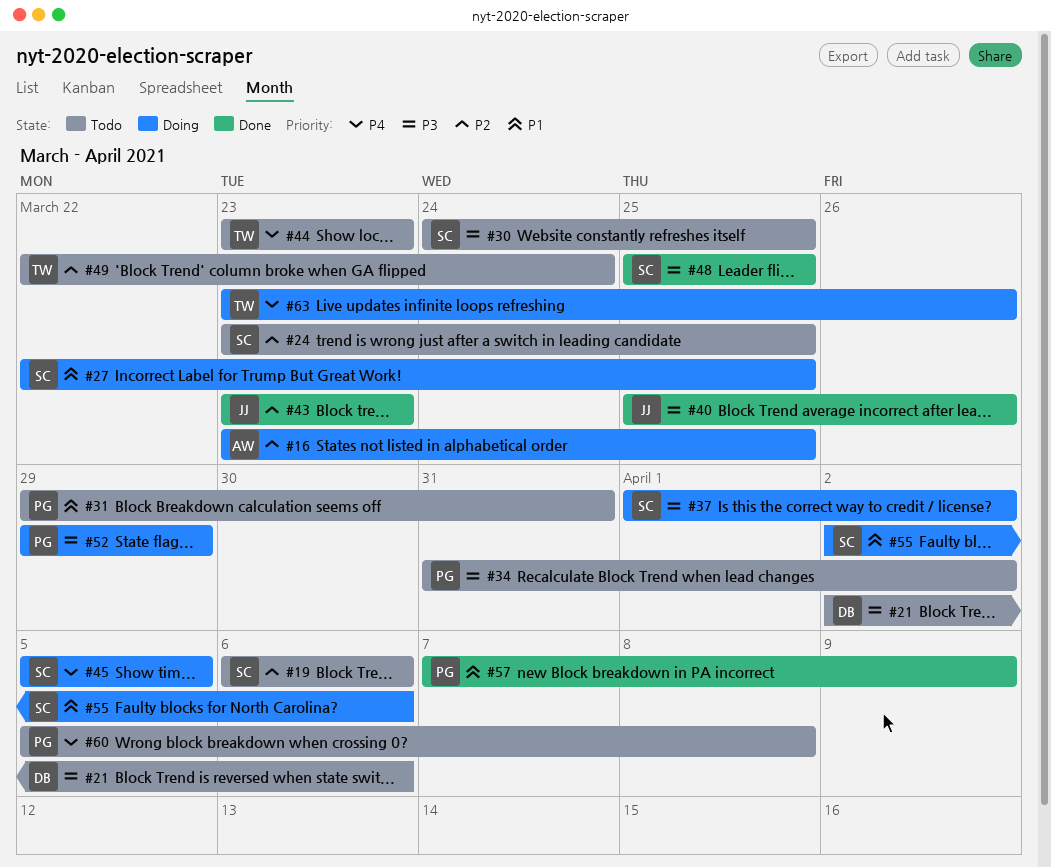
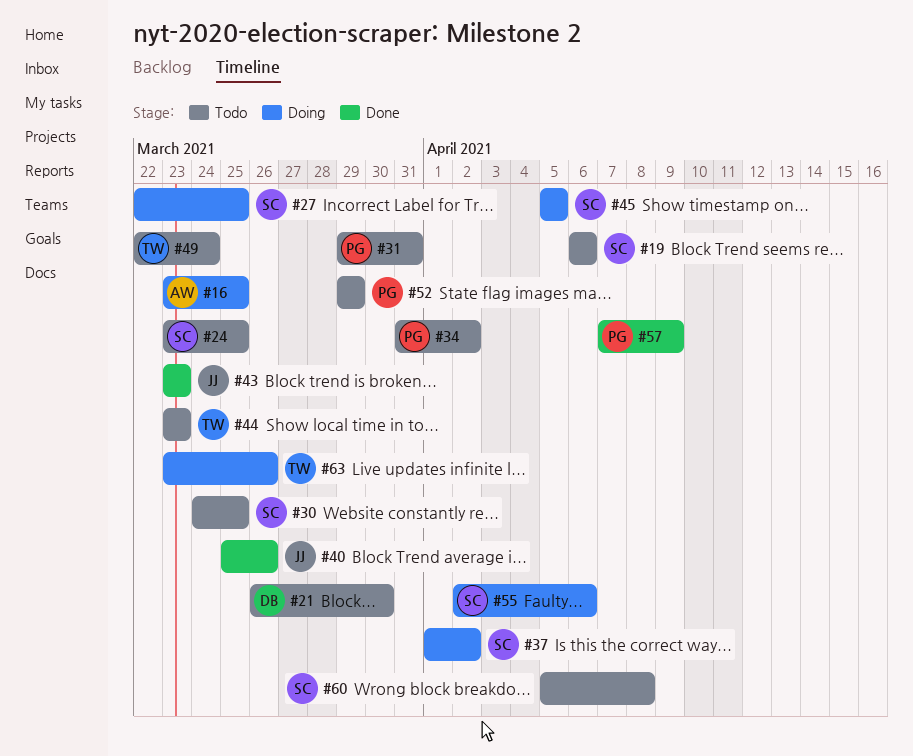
#21, start: Apr 2 -> Mar 26
#21, due: Apr 6 -> Mar 30
#48: present -> none
#52, status: Doing -> Todo
#60, owner: PG -> SC

